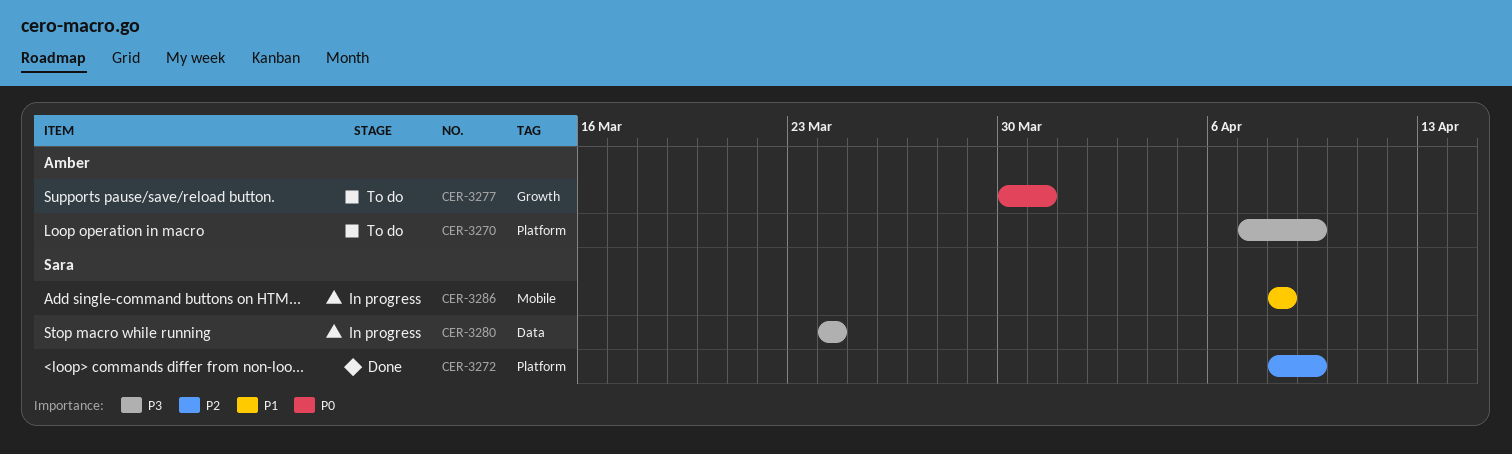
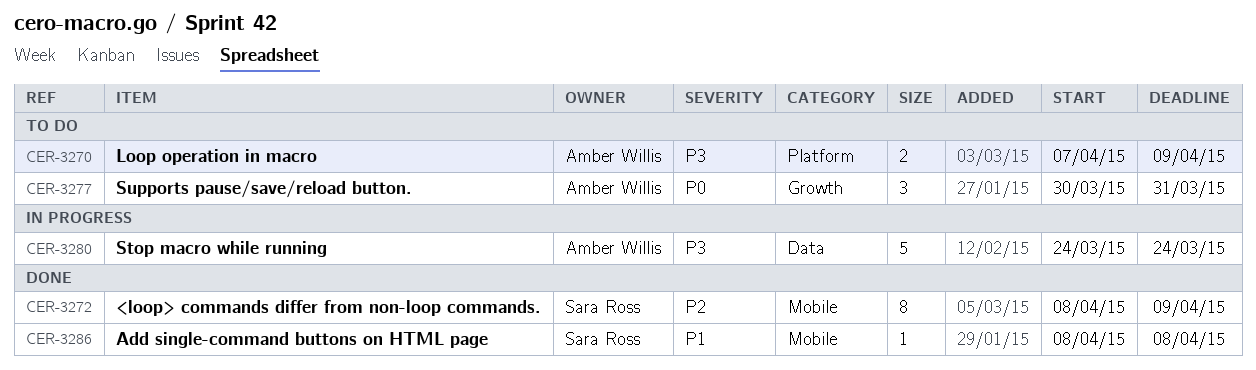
CER-3272, label: Platform -> Mobile
CER-3280, owner: Sara Ross -> Amber Willis
CER-3286, status: In progress -> Done

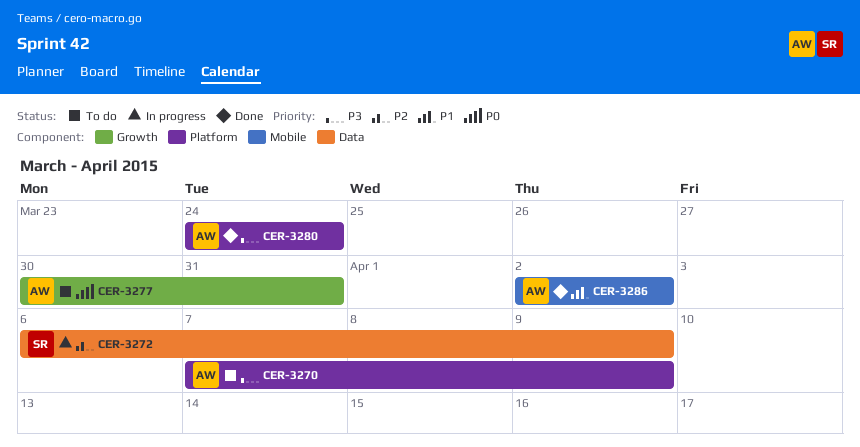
CER-3272, status: Done -> In progress
CER-3272, label: Mobile -> Data
CER-3272, start: Apr 8 -> Apr 6
CER-3280, status: In progress -> Done
CER-3280, label: Data -> Platform
CER-3286, owner: Sara Ross -> Amber Willis
CER-3286, start: Apr 8 -> Apr 2
CER-3286, due: Apr 8 -> Apr 2

